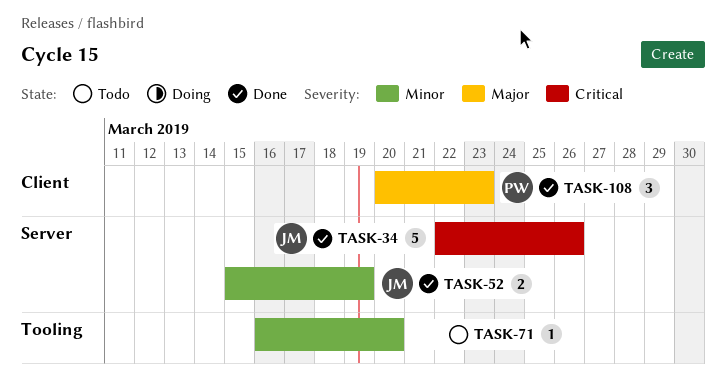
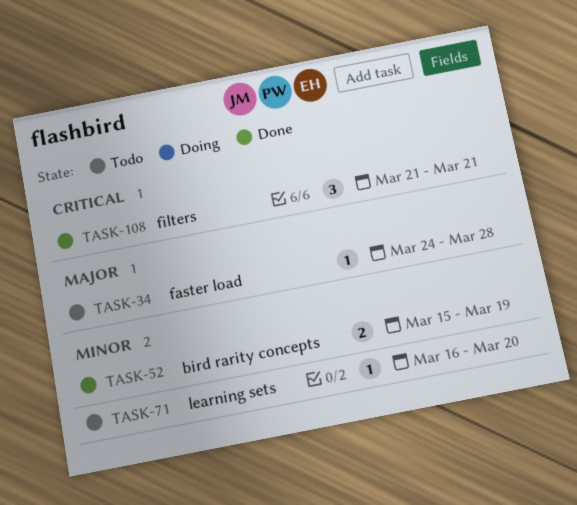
TASK-34, status: Done -> Todo
TASK-34, priority: Critical -> Major
TASK-34, estimate: 5 -> 1
TASK-34, start: Mar 22 -> Mar 24
TASK-34, due: Mar 26 -> Mar 28
TASK-108, priority: Major -> Critical
TASK-108, start: Mar 20 -> Mar 21
TASK-108, due: Mar 23 -> Mar 21

